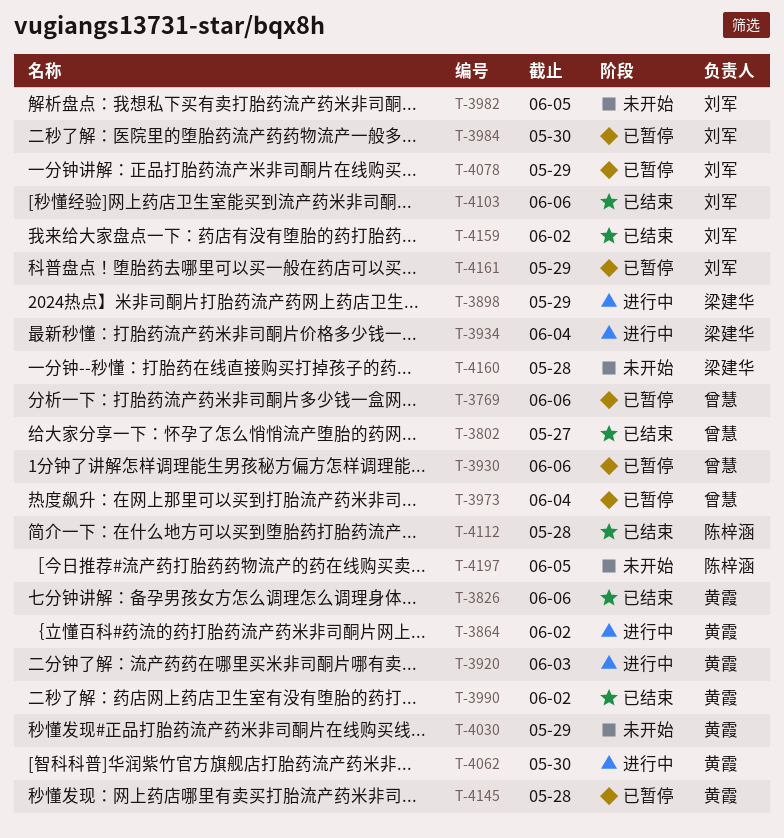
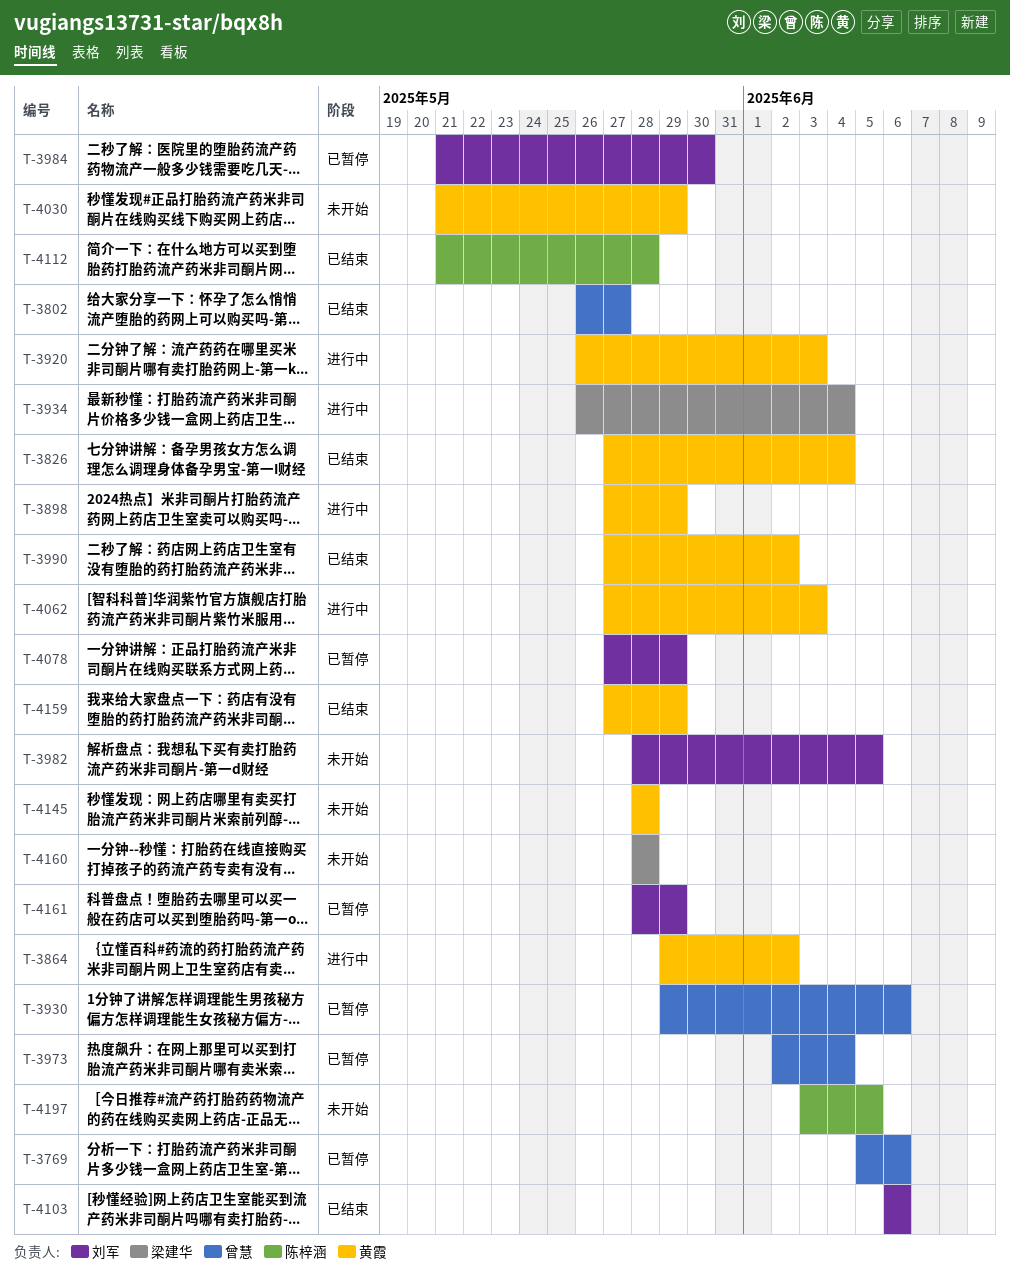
T-3826, due: Jun 6 -> Jun 4
T-3898, owner: 梁建华 -> 黄霞
T-4062, due: May 30 -> Jun 3
T-4145, status: 已暂停 -> 未开始
T-4159, owner: 刘军 -> 黄霞
T-4159, due: Jun 2 -> May 29

